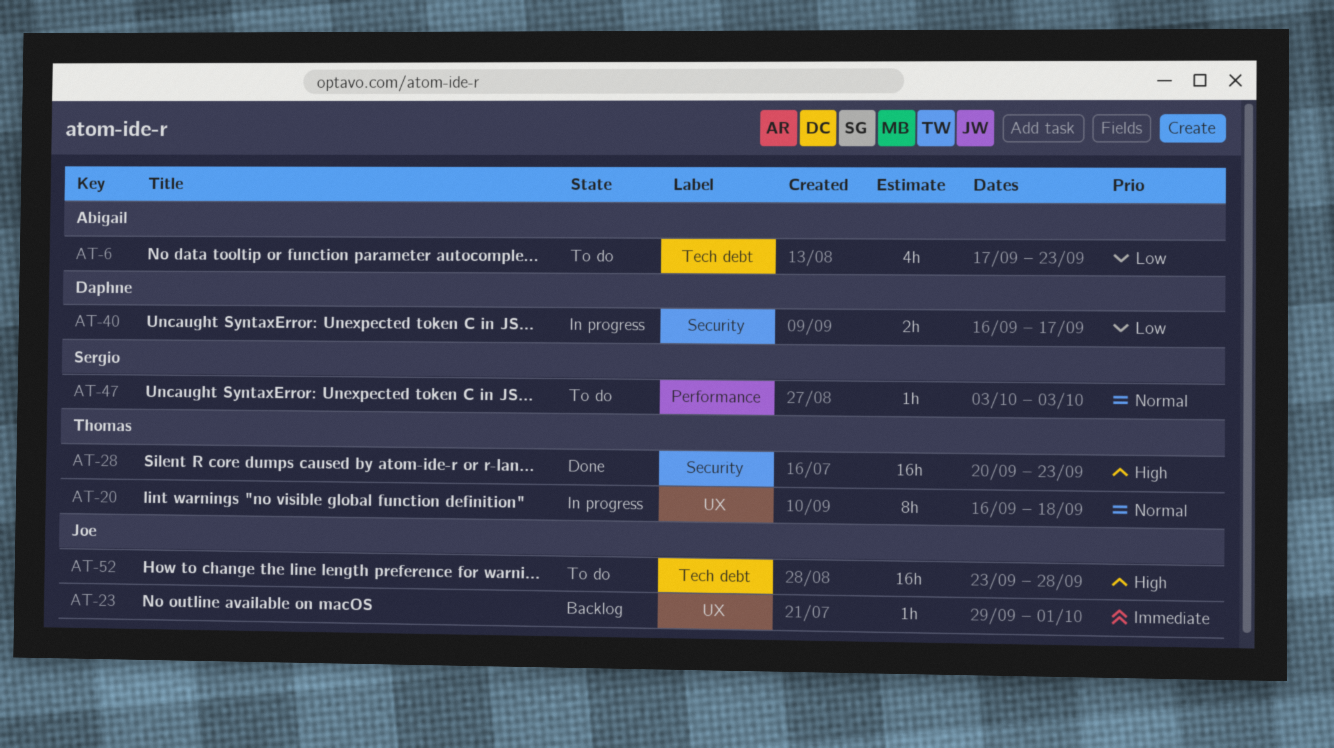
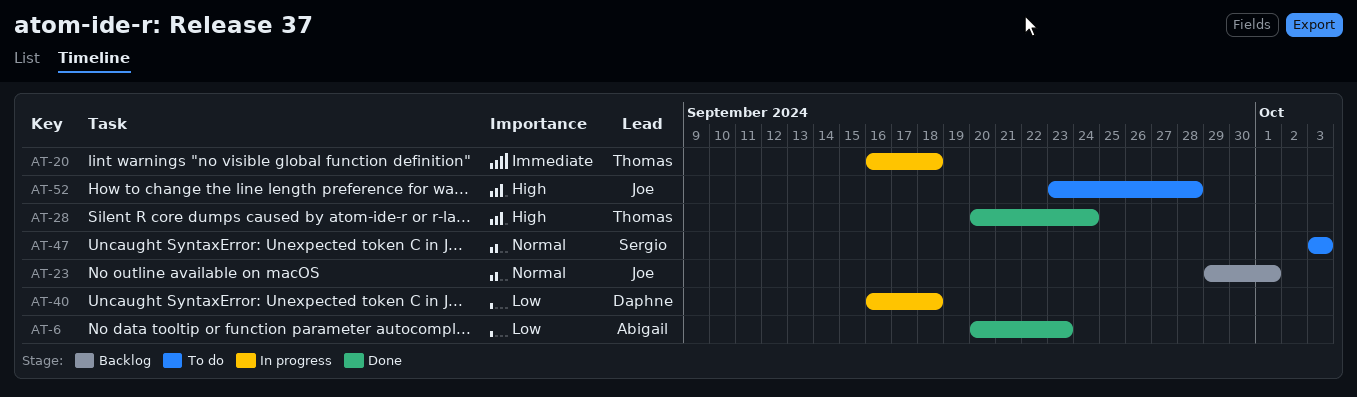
AT-6, status: To do -> Done
AT-6, start: Sep 17 -> Sep 20
AT-20, priority: Normal -> Immediate
AT-23, priority: Immediate -> Normal
AT-28, due: Sep 23 -> Sep 24
AT-40, due: Sep 17 -> Sep 18

